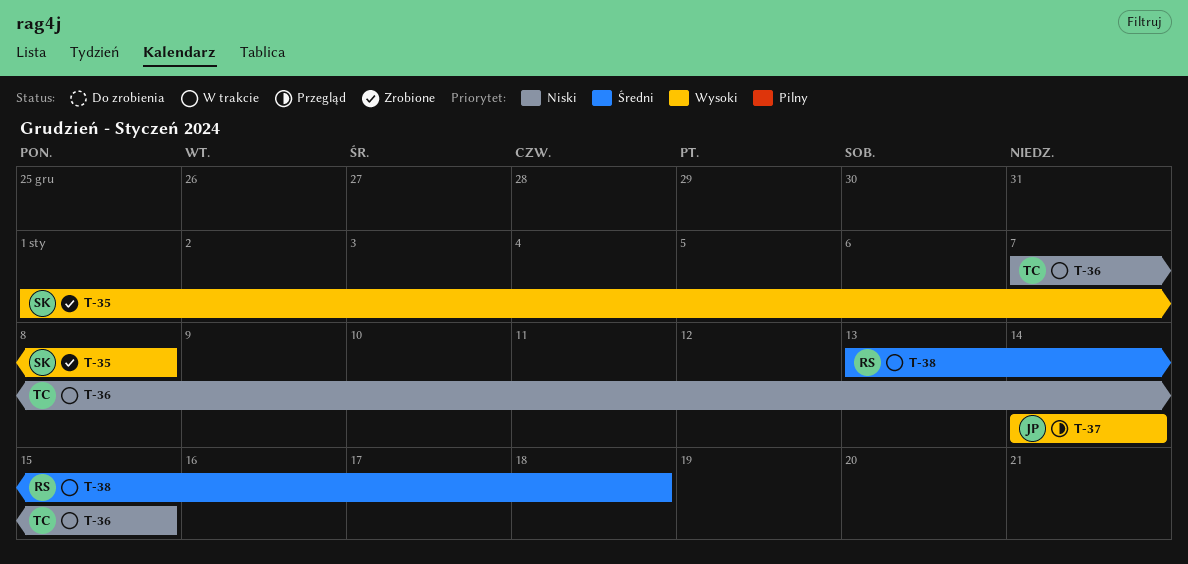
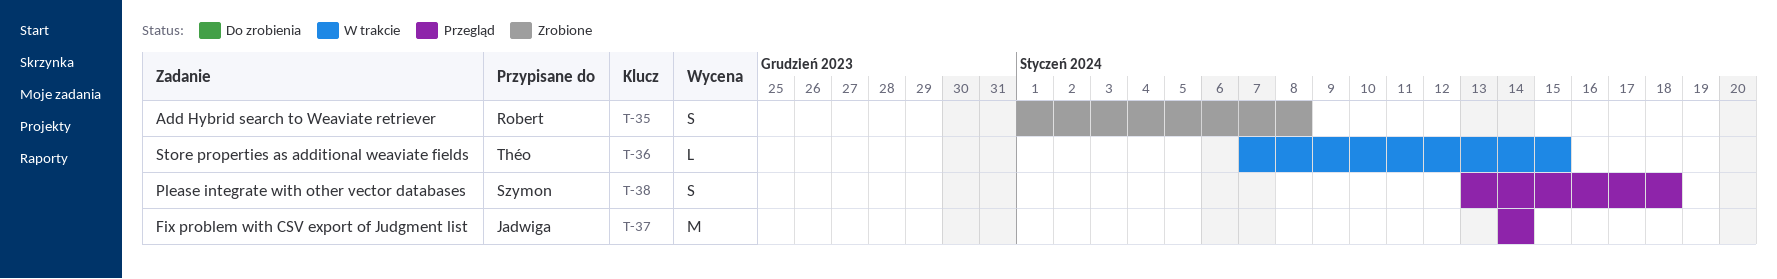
T-35, owner: Szymon -> Robert
T-38, status: W trakcie -> Przegląd
T-38, owner: Robert -> Szymon

